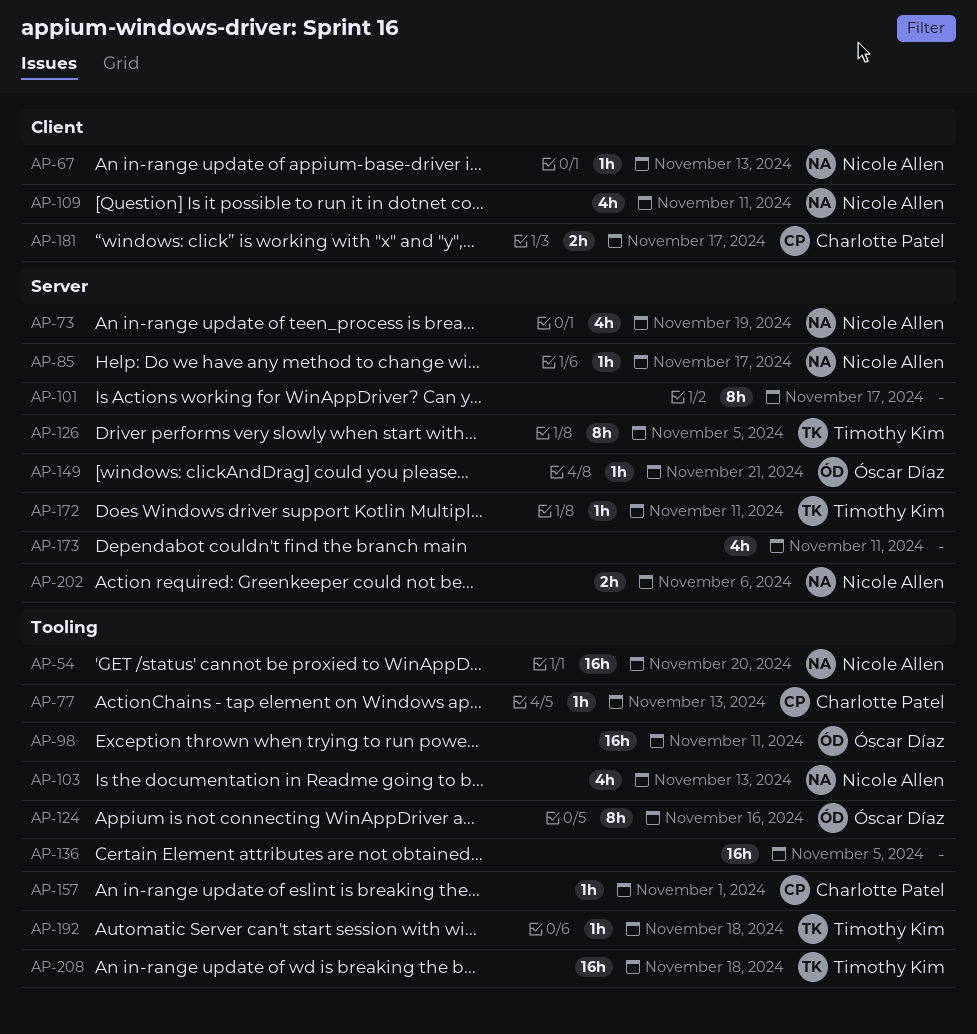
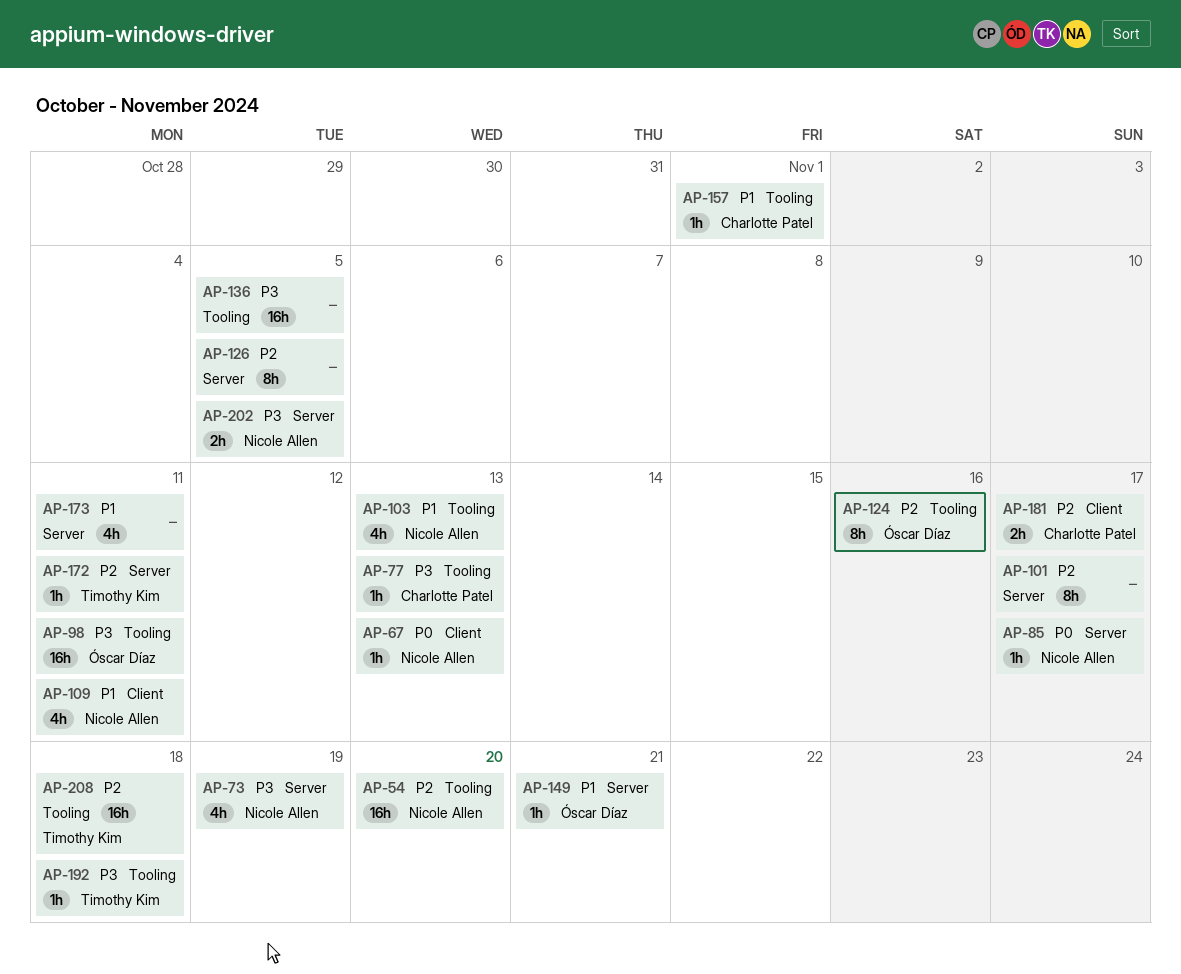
AP-126, owner: Timothy Kim -> none
AP-202, due: Nov 6 -> Nov 5

